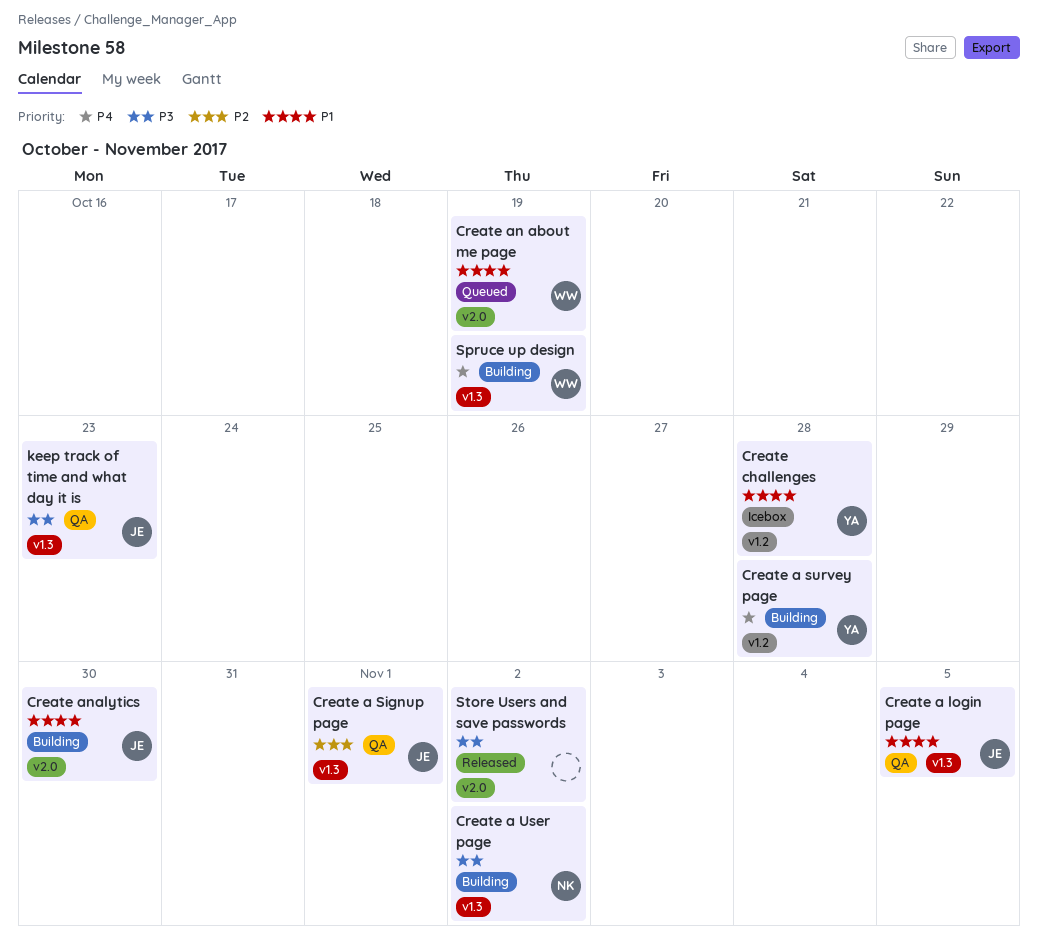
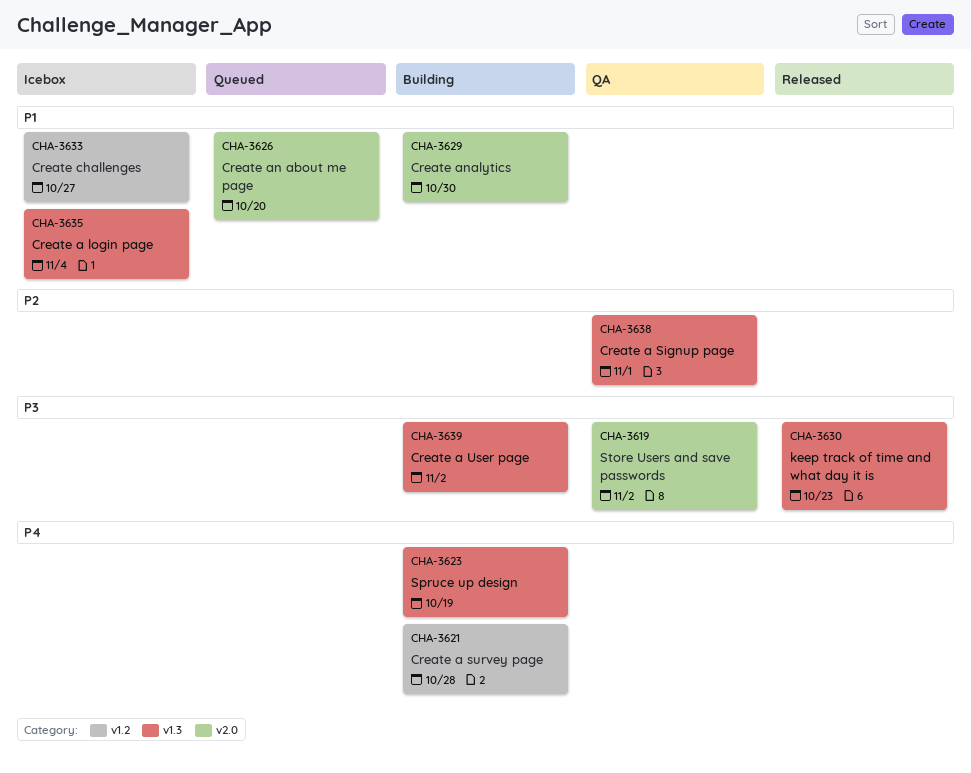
Create a login page, status: QA -> Icebox
Create a login page, due: Nov 5 -> Nov 4
Create an about me page, due: Oct 19 -> Oct 20
Create challenges, due: Oct 28 -> Oct 27
keep track of time and what day it is, status: QA -> Released
Store Users and save passwords, status: Released -> QA

